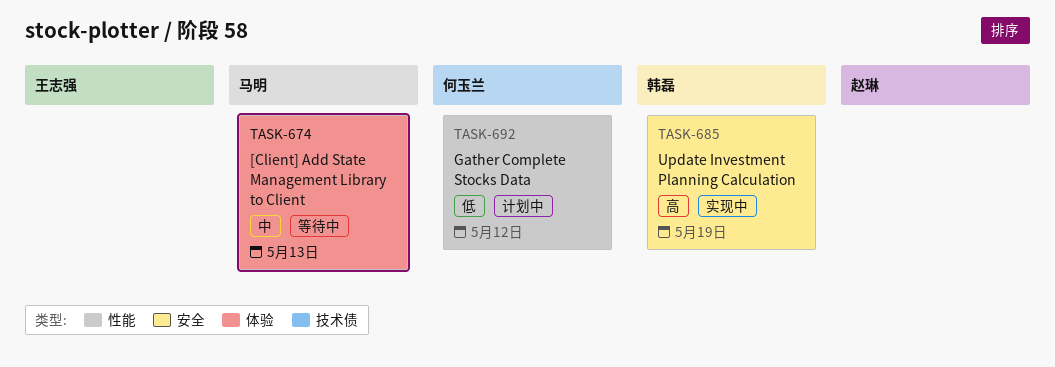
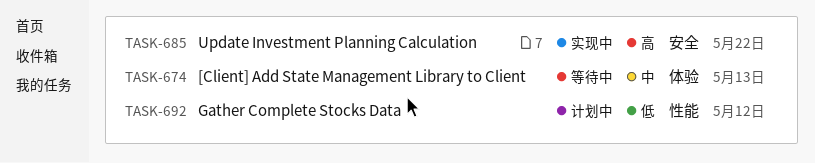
TASK-685, due: May 19 -> May 22

